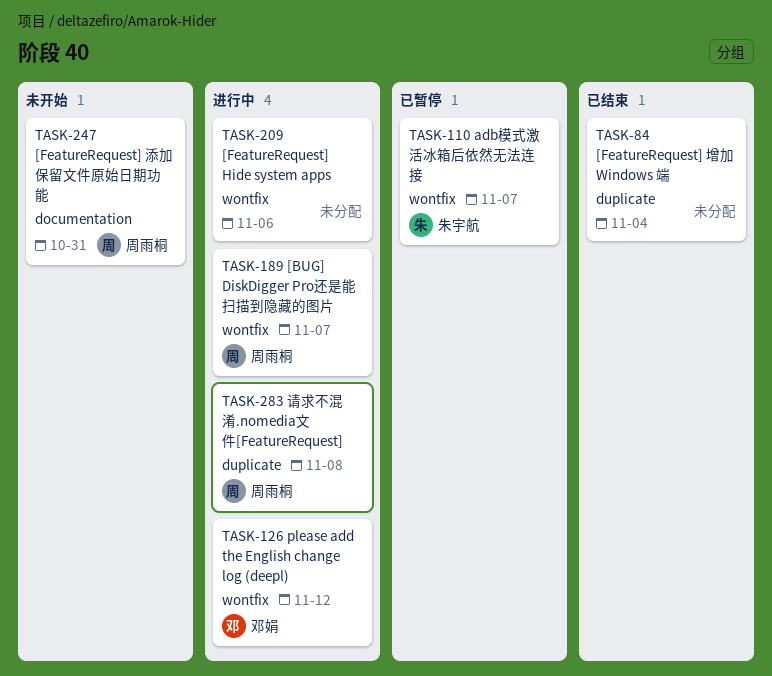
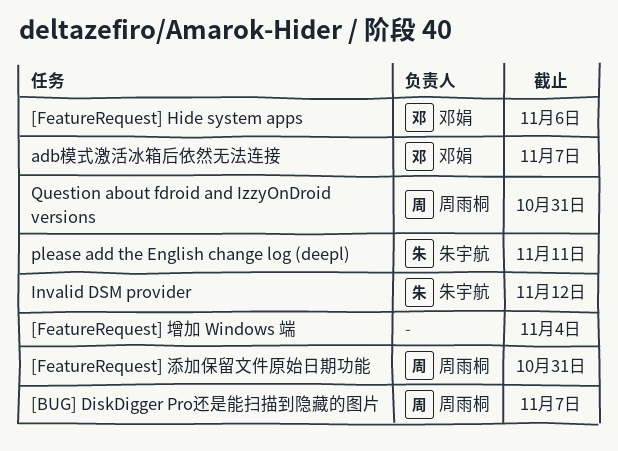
[FeatureRequest] Hide system apps, owner: none -> 邓娟
adb模式激活冰箱后依然无法连接, owner: 朱宇航 -> 邓娟
Invalid DSM provider: none -> present
please add the English change log (deepl), owner: 邓娟 -> 朱宇航
please add the English change log (deepl), due: Nov 12 -> Nov 11
Question about fdroid and IzzyOnDroid versions: none -> present
请求不混淆.nomedia文件[FeatureRequest]: present -> none

